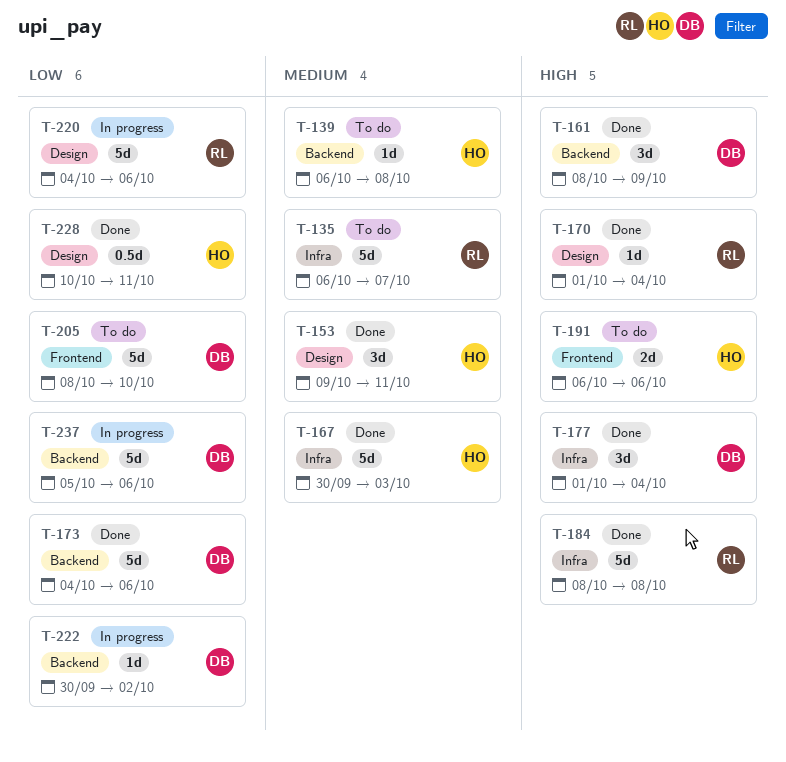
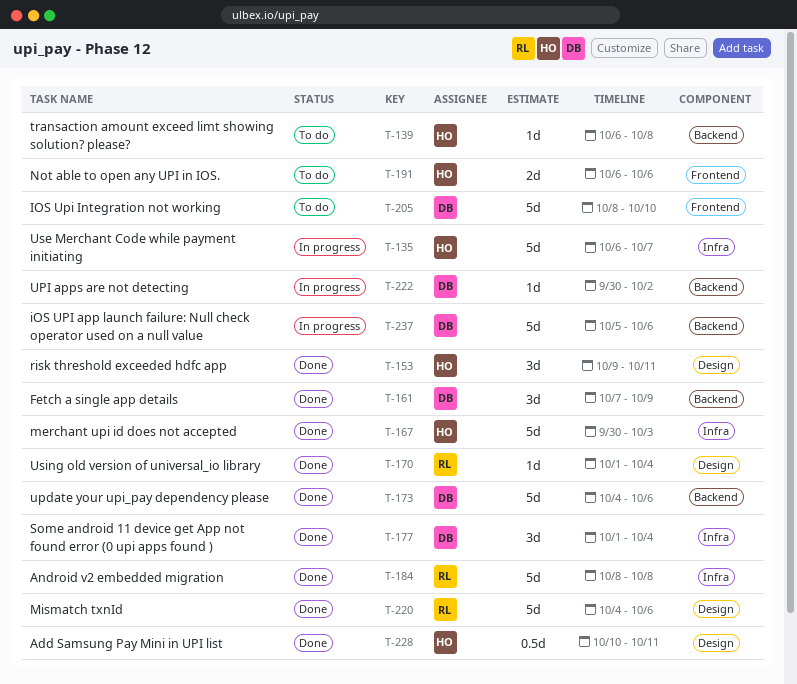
T-135, status: To do -> In progress
T-135, owner: RL -> HO
T-161, start: Oct 8 -> Oct 7
T-220, status: In progress -> Done

